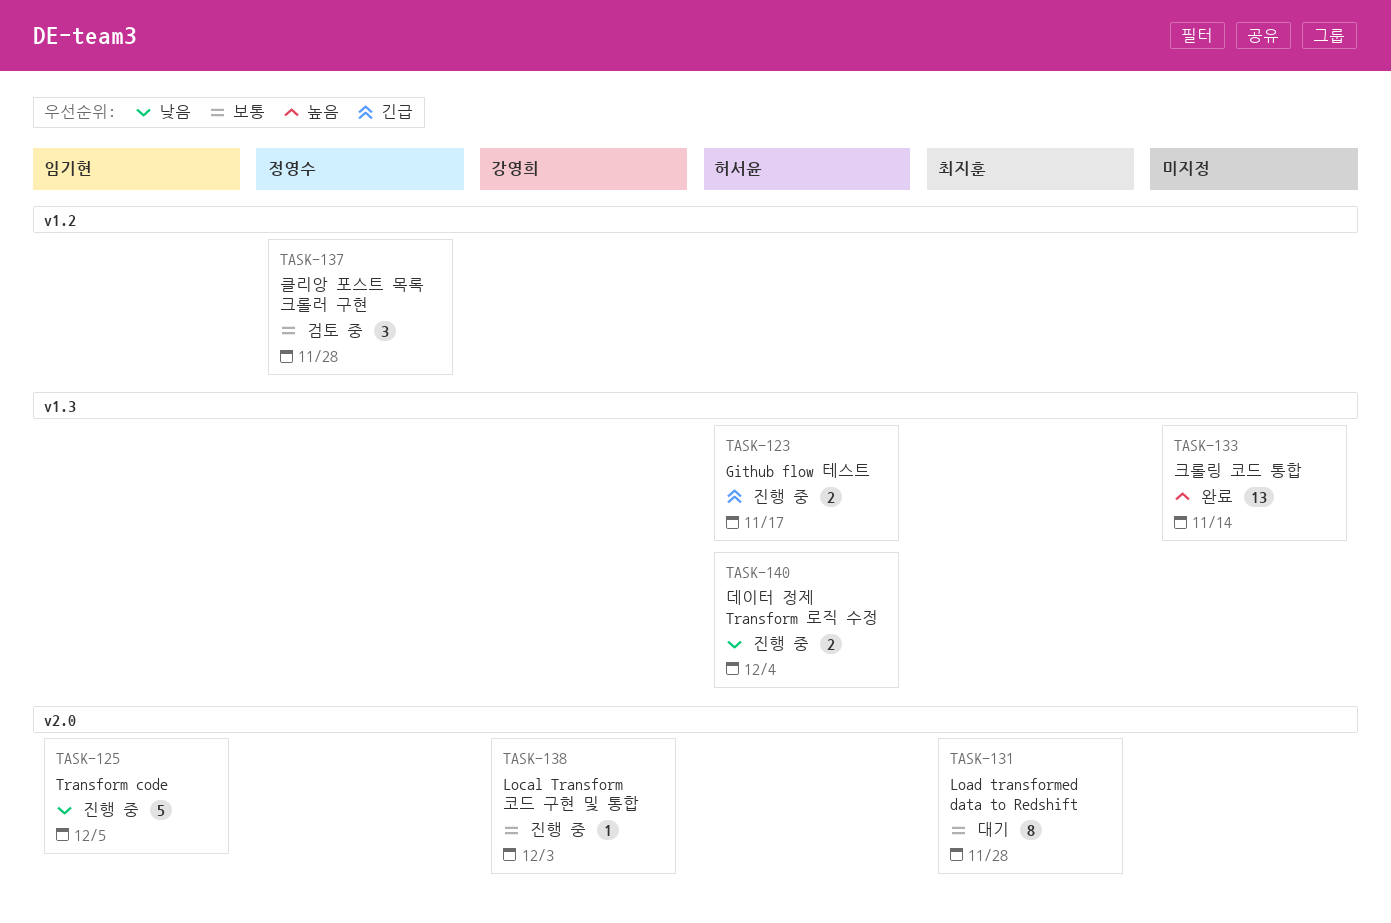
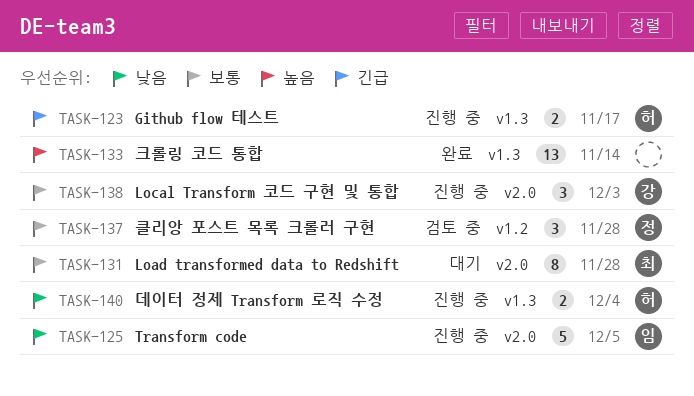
TASK-138, estimate: 1 -> 3

